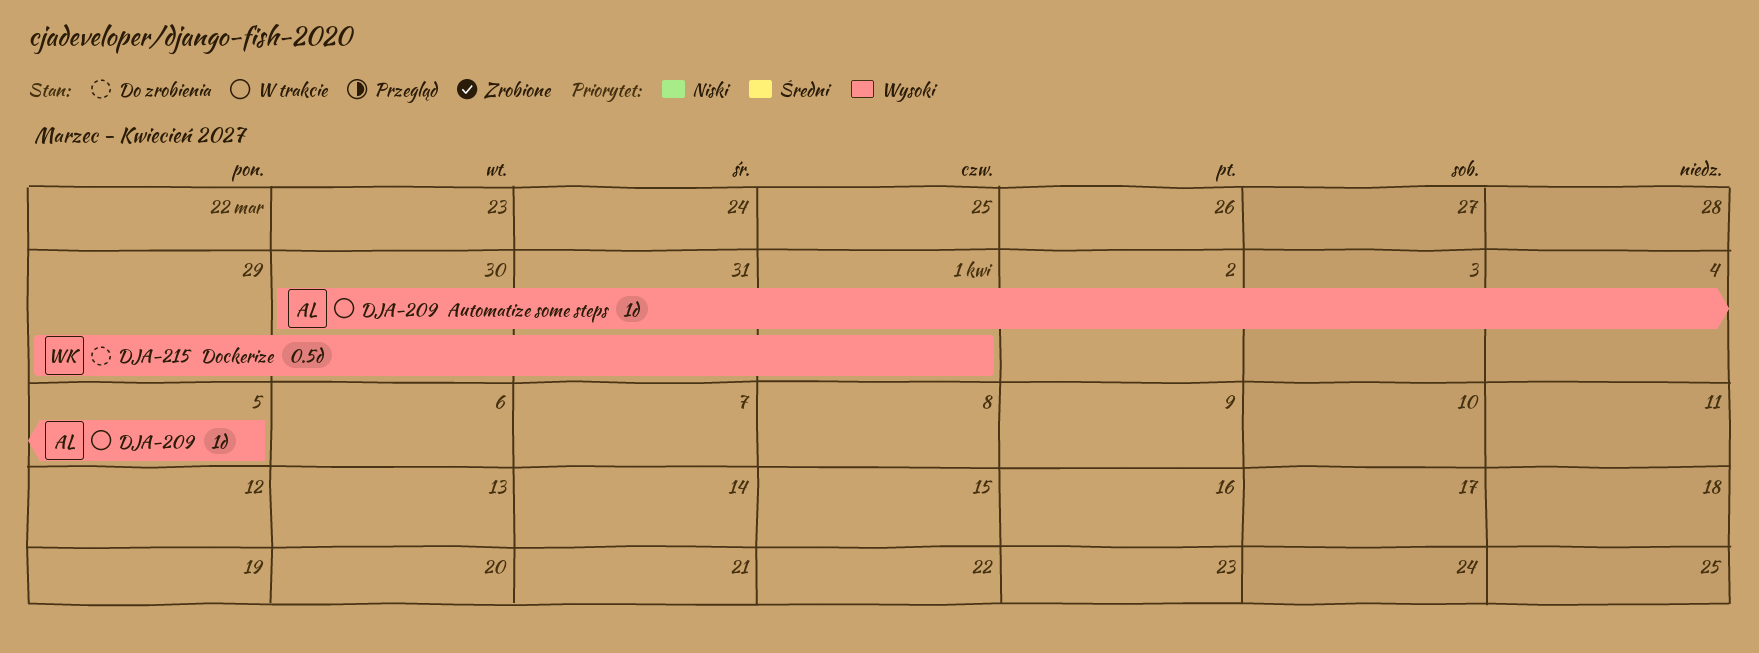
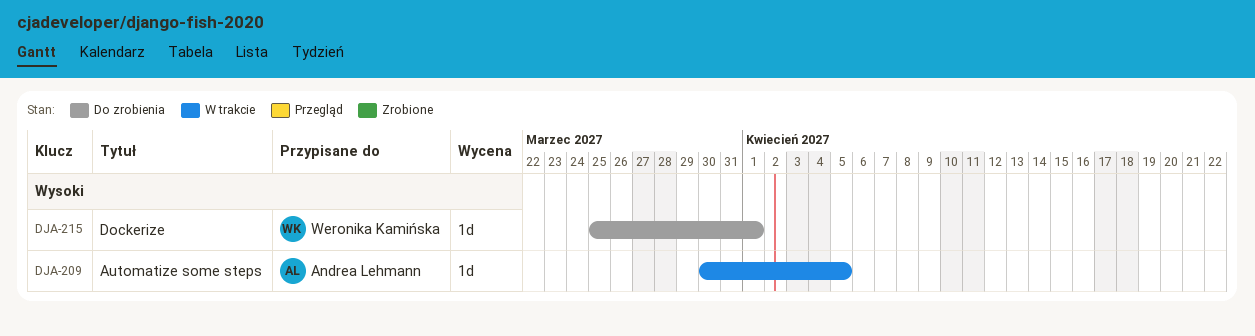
DJA-215, estimate: 0.5d -> 1d
DJA-215, start: Mar 29 -> Mar 25

